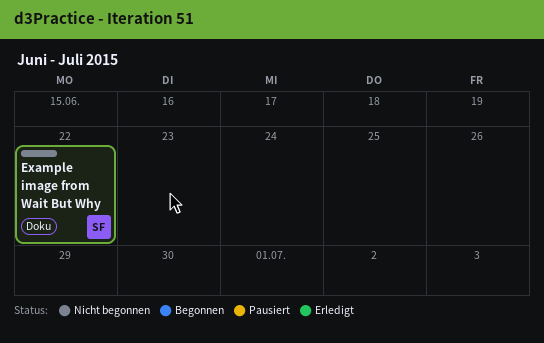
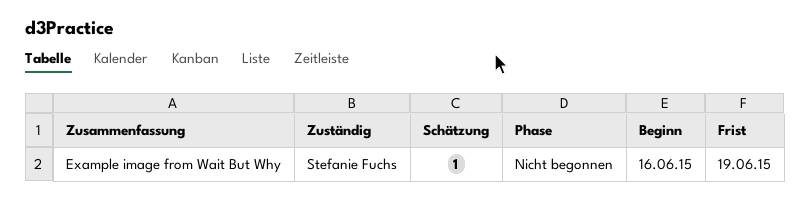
Example image from Wait But Why, due: Jun 22 -> Jun 19

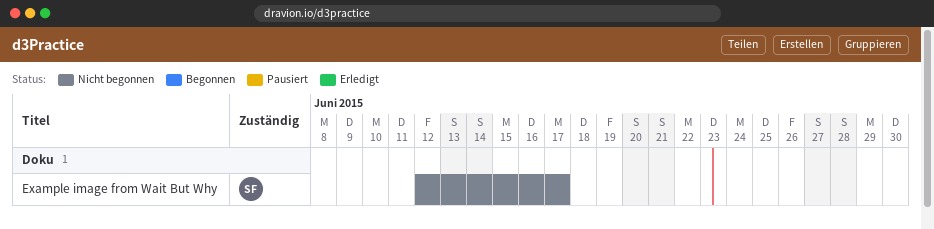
Example image from Wait But Why, start: Jun 16 -> Jun 12
Example image from Wait But Why, due: Jun 19 -> Jun 17

